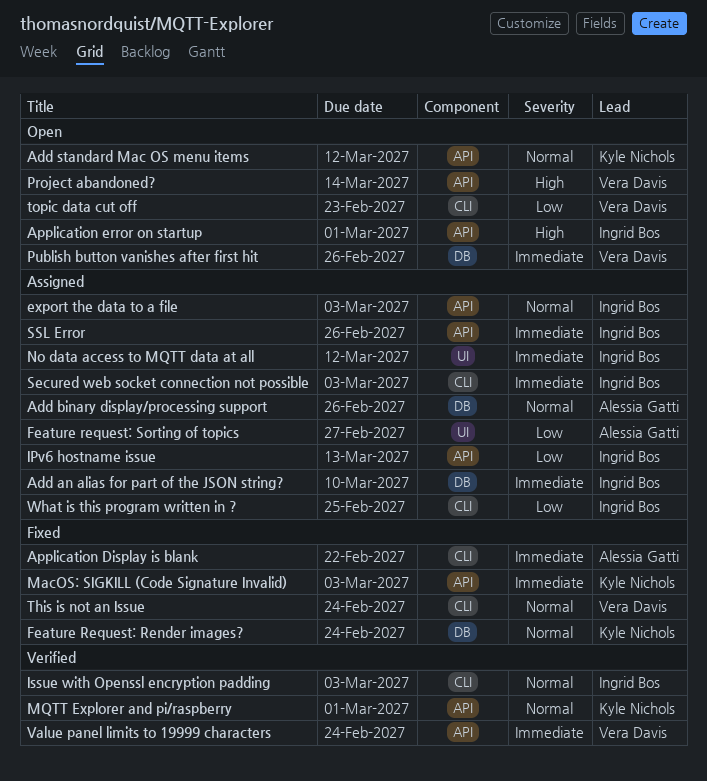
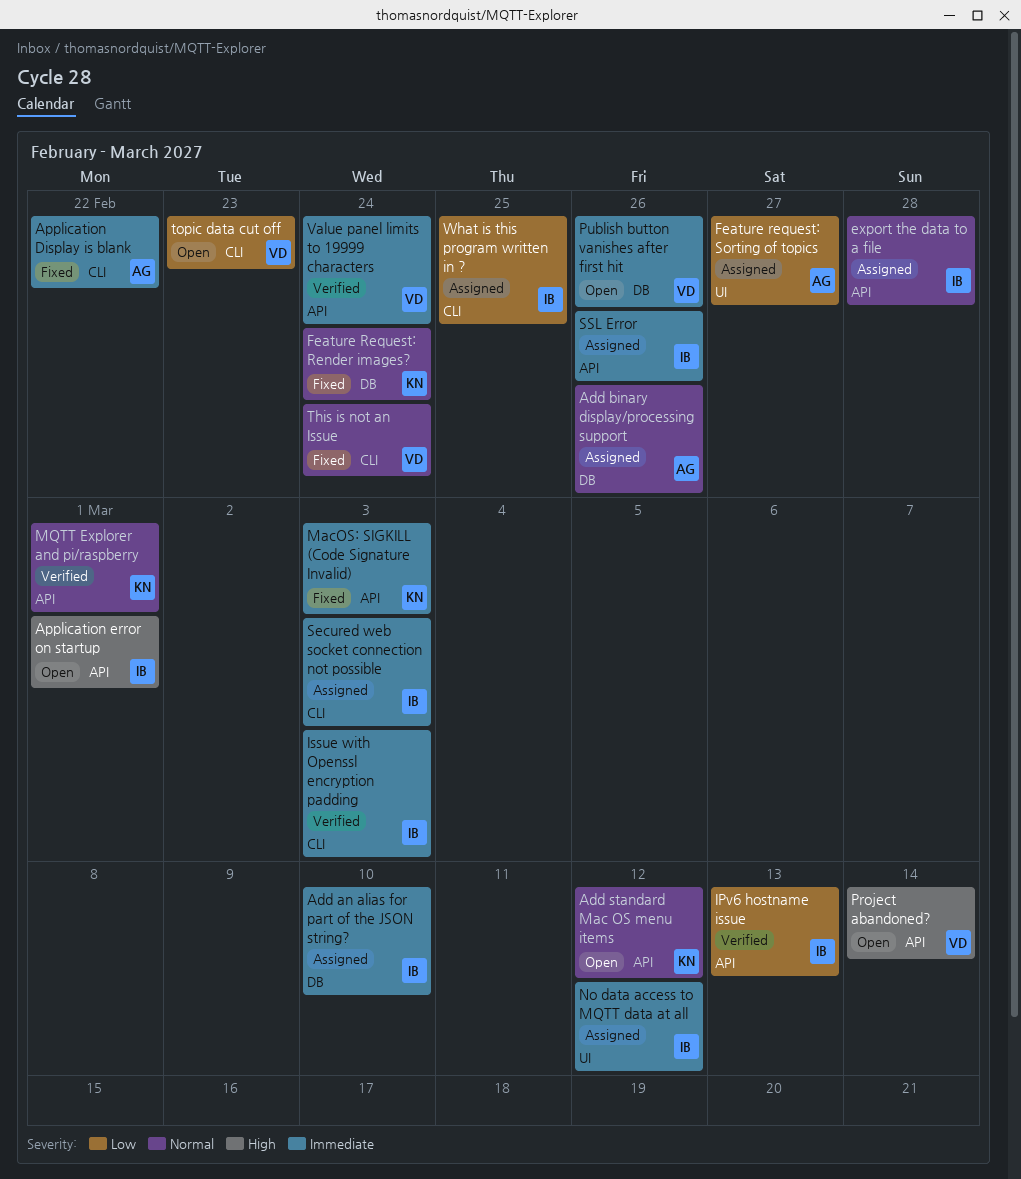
export the data to a file, due: Mar 3 -> Feb 28
IPv6 hostname issue, status: Assigned -> Verified
Issue with Openssl encryption padding, priority: Normal -> Immediate

